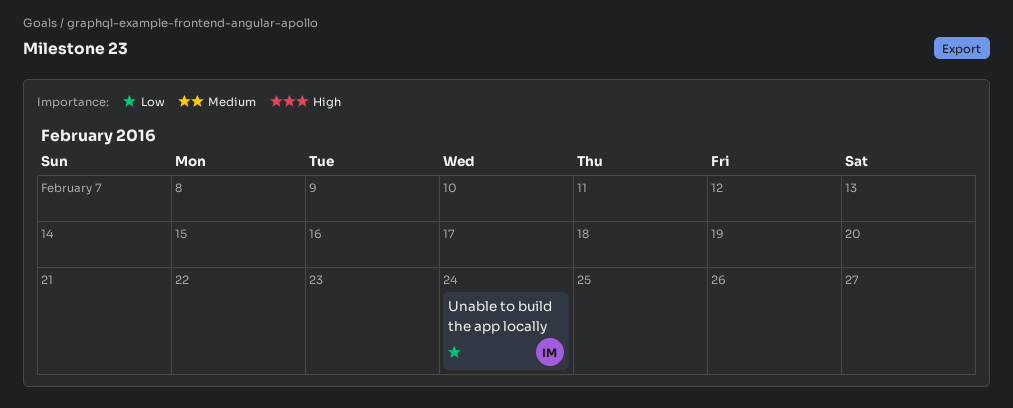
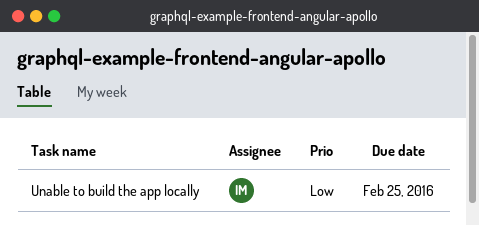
Unable to build the app locally, due: Feb 24 -> Feb 25

